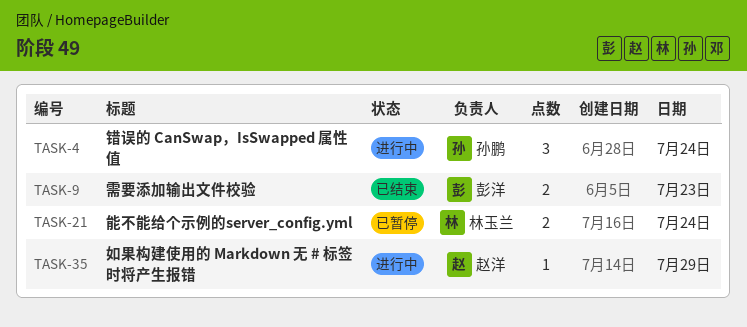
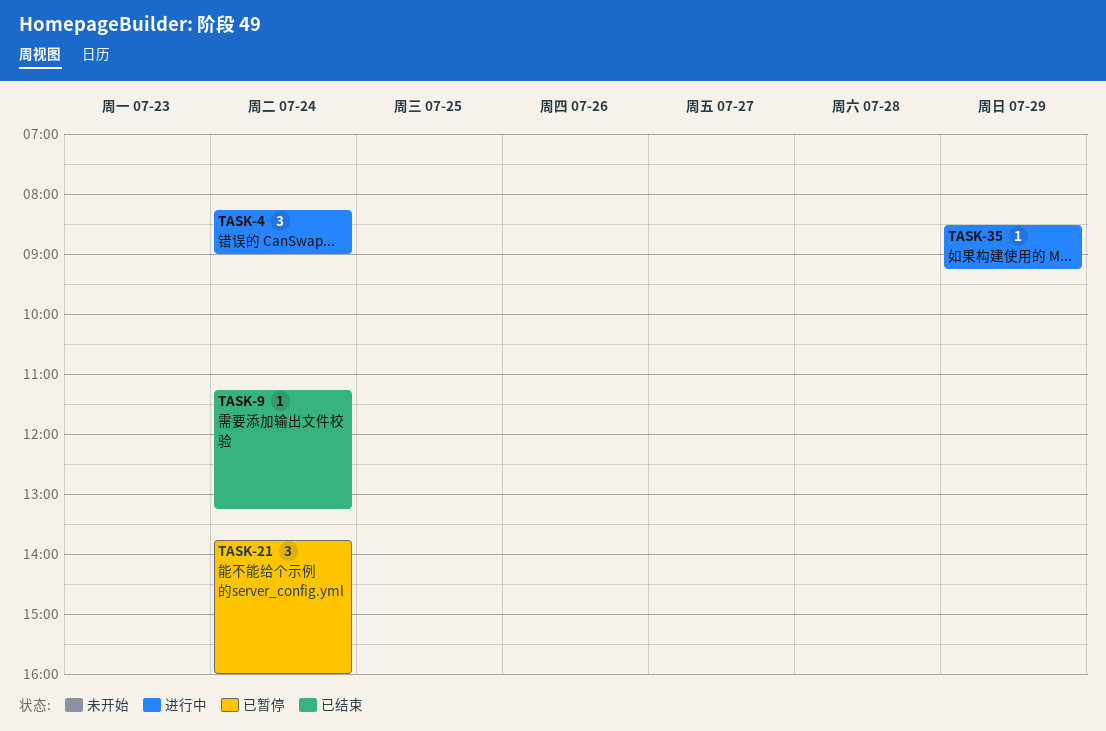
TASK-9, estimate: 2 -> 1
TASK-9, day: Jul 23 -> Jul 24
TASK-21, estimate: 2 -> 3

